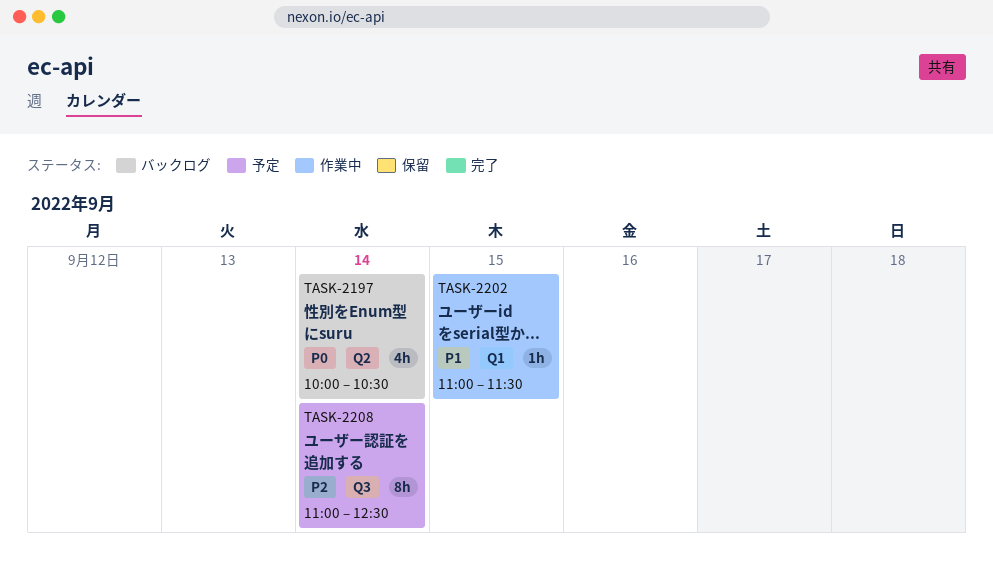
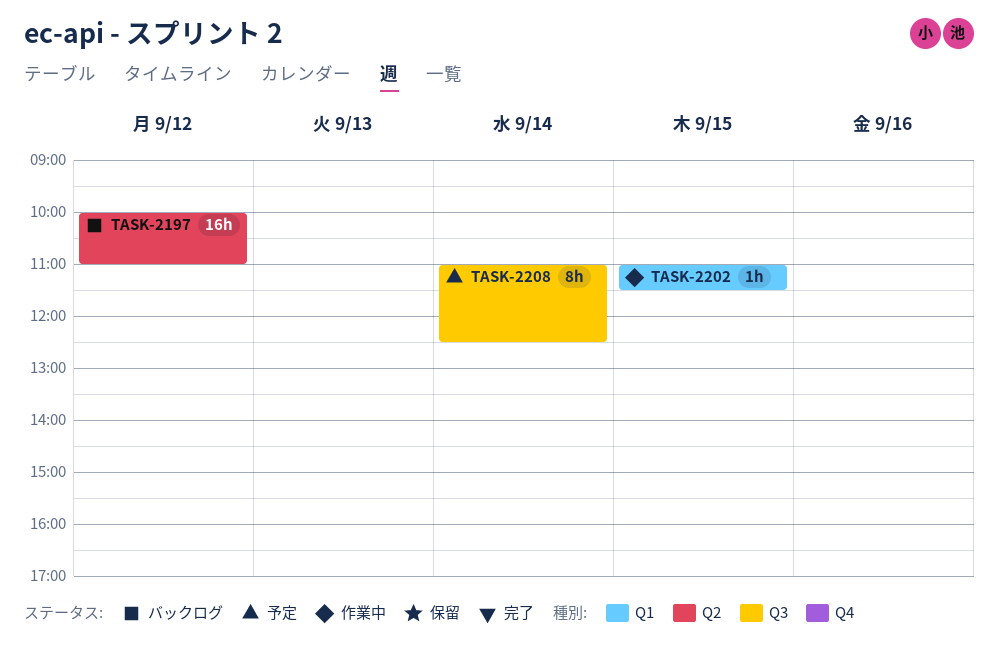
TASK-2197, estimate: 4h -> 16h
TASK-2197, day: Sep 14 -> Sep 12
TASK-2197, ends: 10:30 -> 11:00

